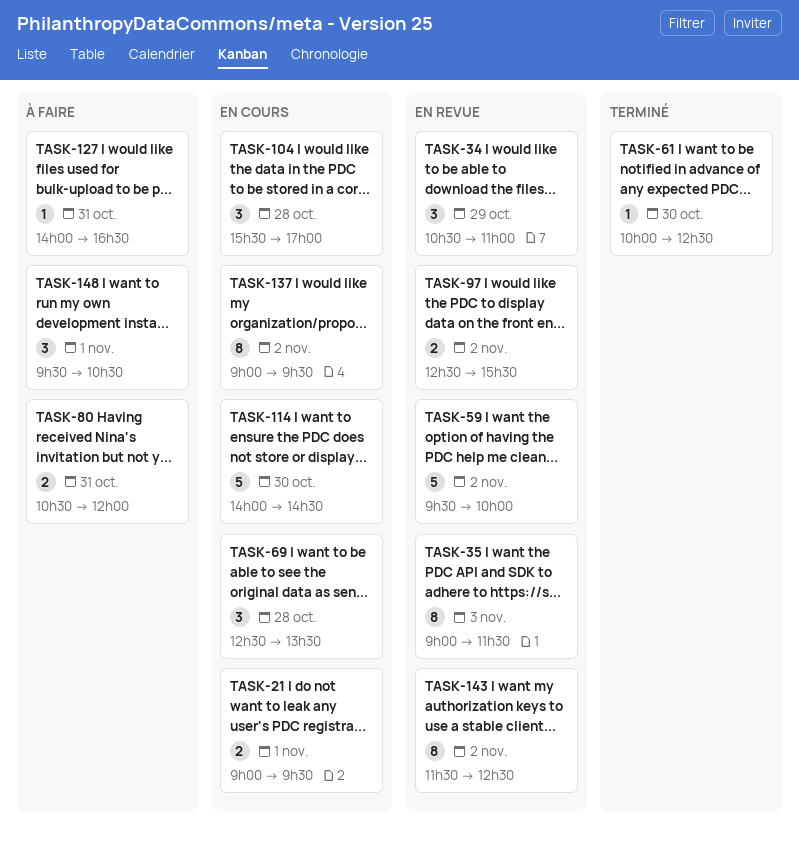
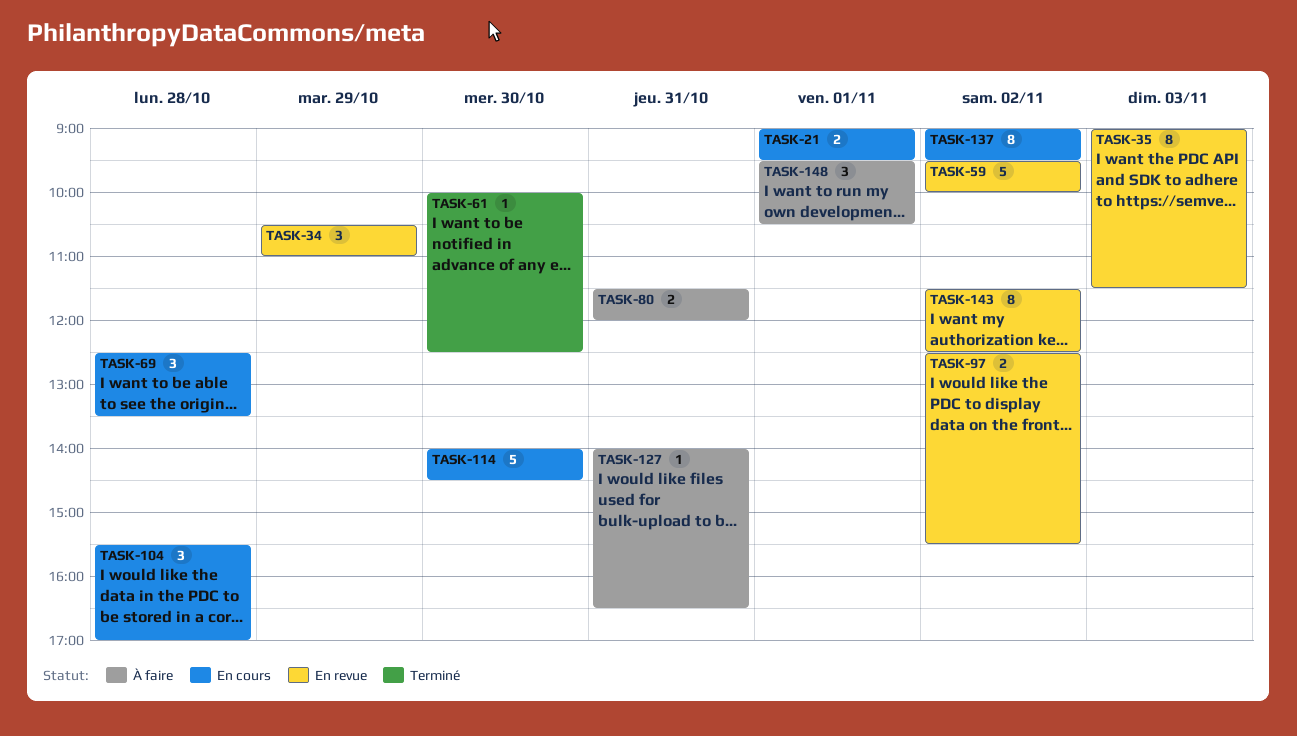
TASK-80, begins: 10:30 -> 11:30

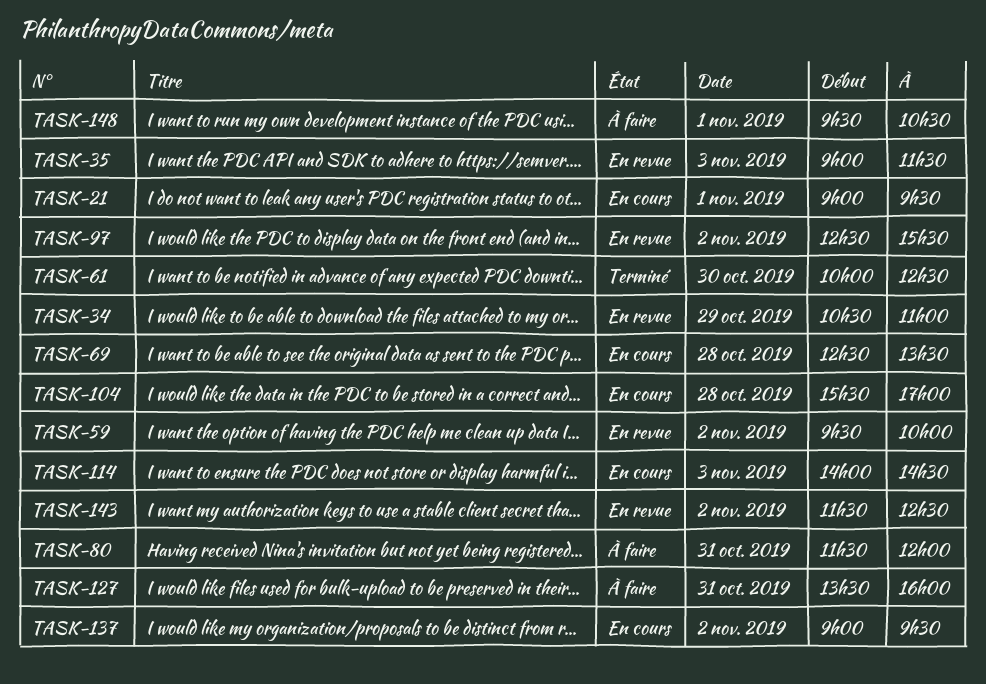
TASK-114, day: Oct 30 -> Nov 3
TASK-127, begins: 14:00 -> 13:30
TASK-127, ends: 16:30 -> 16:00

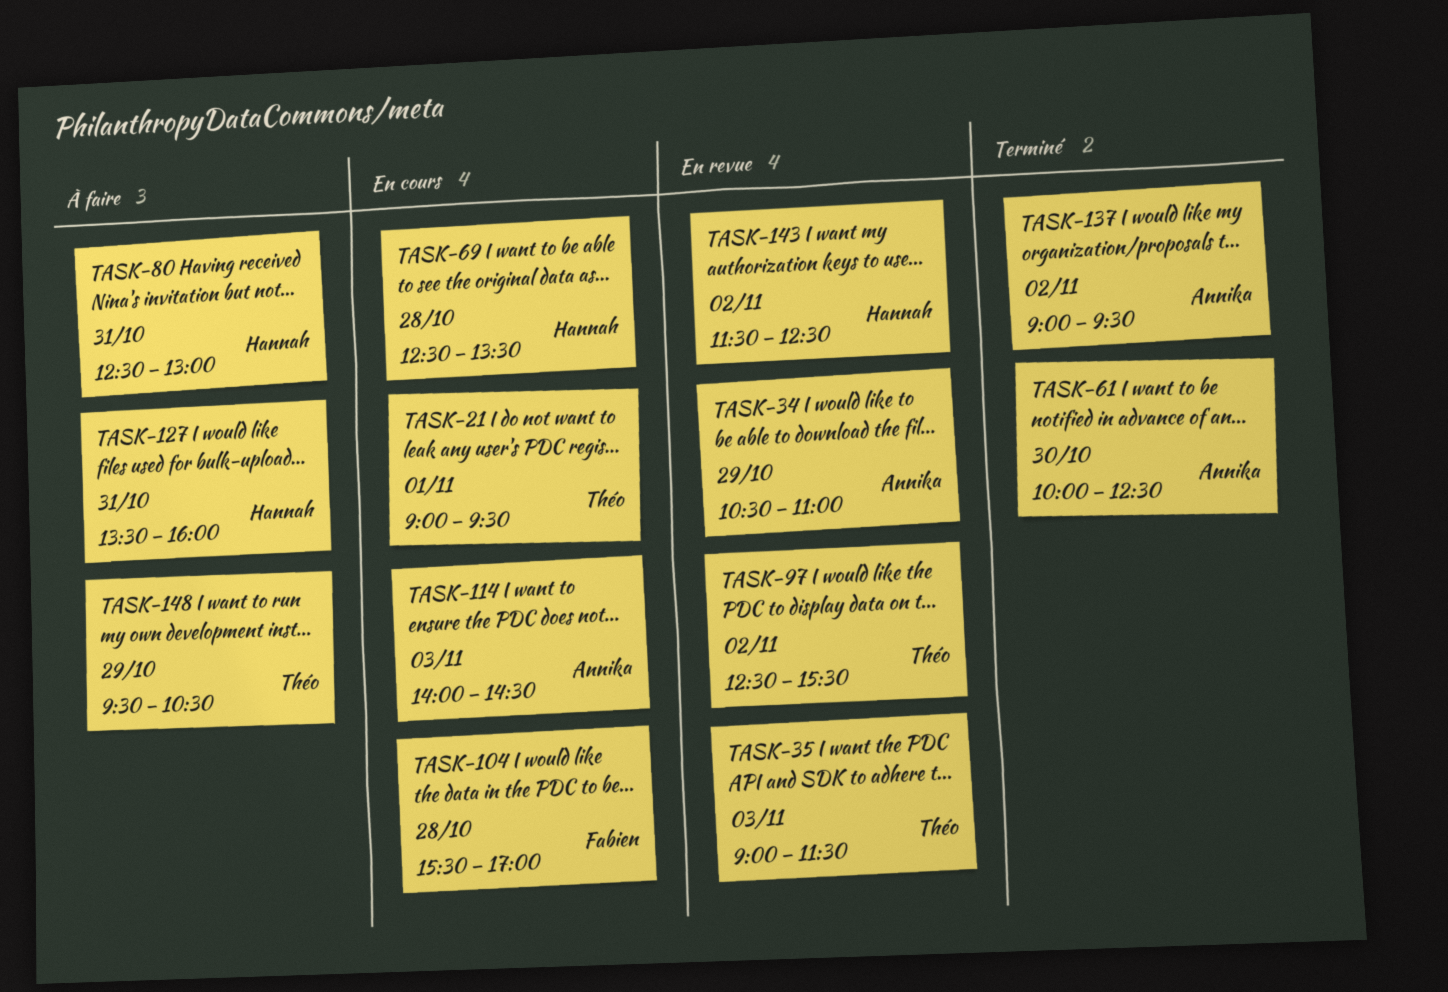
TASK-59: present -> none
TASK-80, begins: 11:30 -> 12:30
TASK-80, ends: 12:00 -> 13:00
TASK-137, status: En cours -> Terminé
TASK-148, day: Nov 1 -> Oct 29

